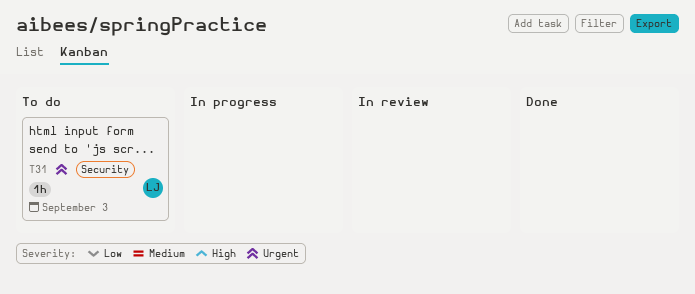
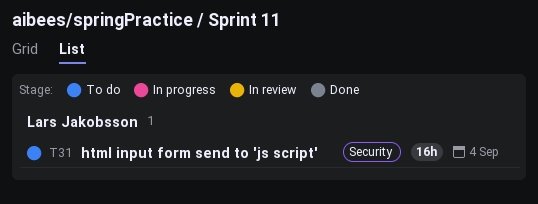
T31, estimate: 1h -> 16h
T31, due: Sep 3 -> Sep 4

